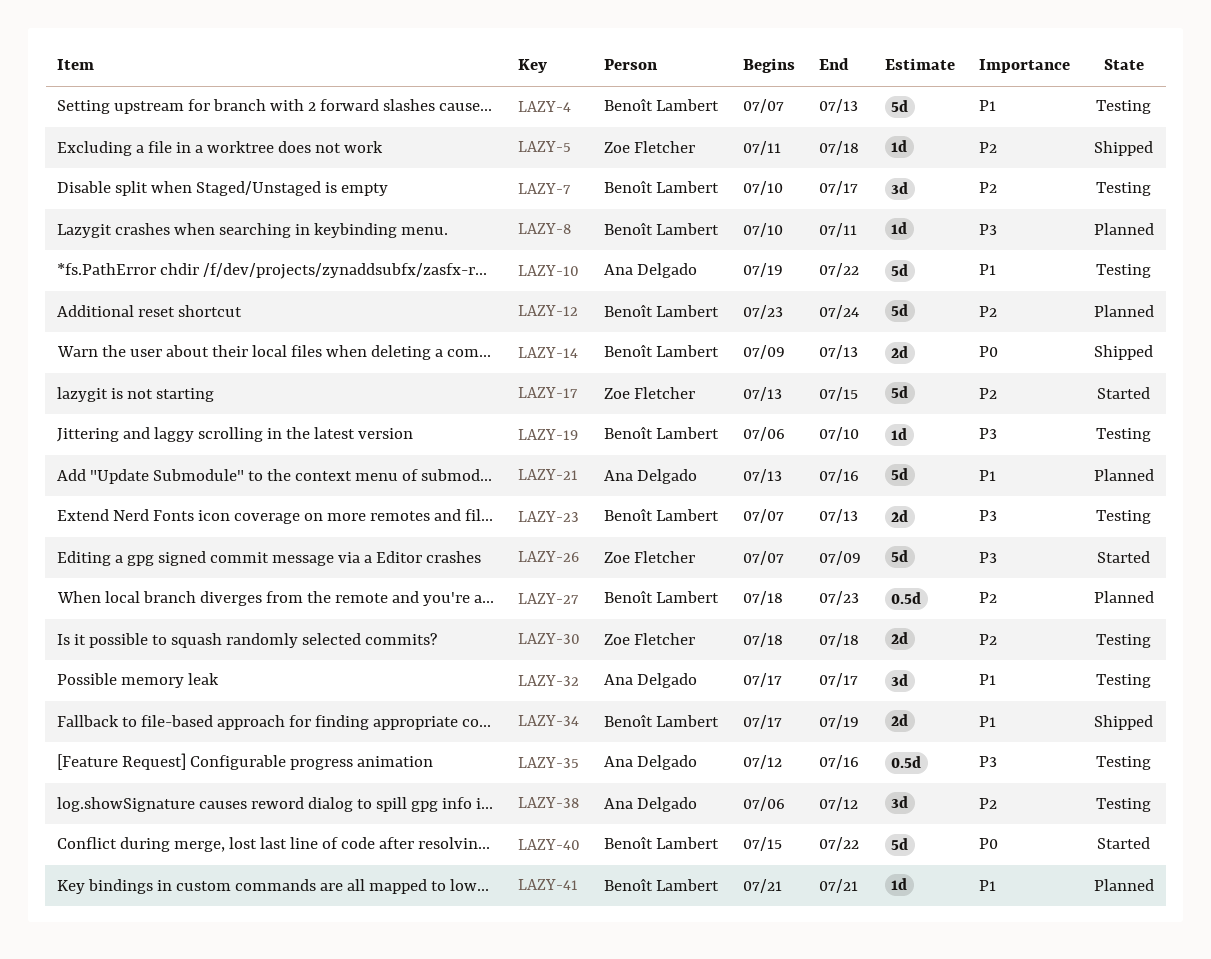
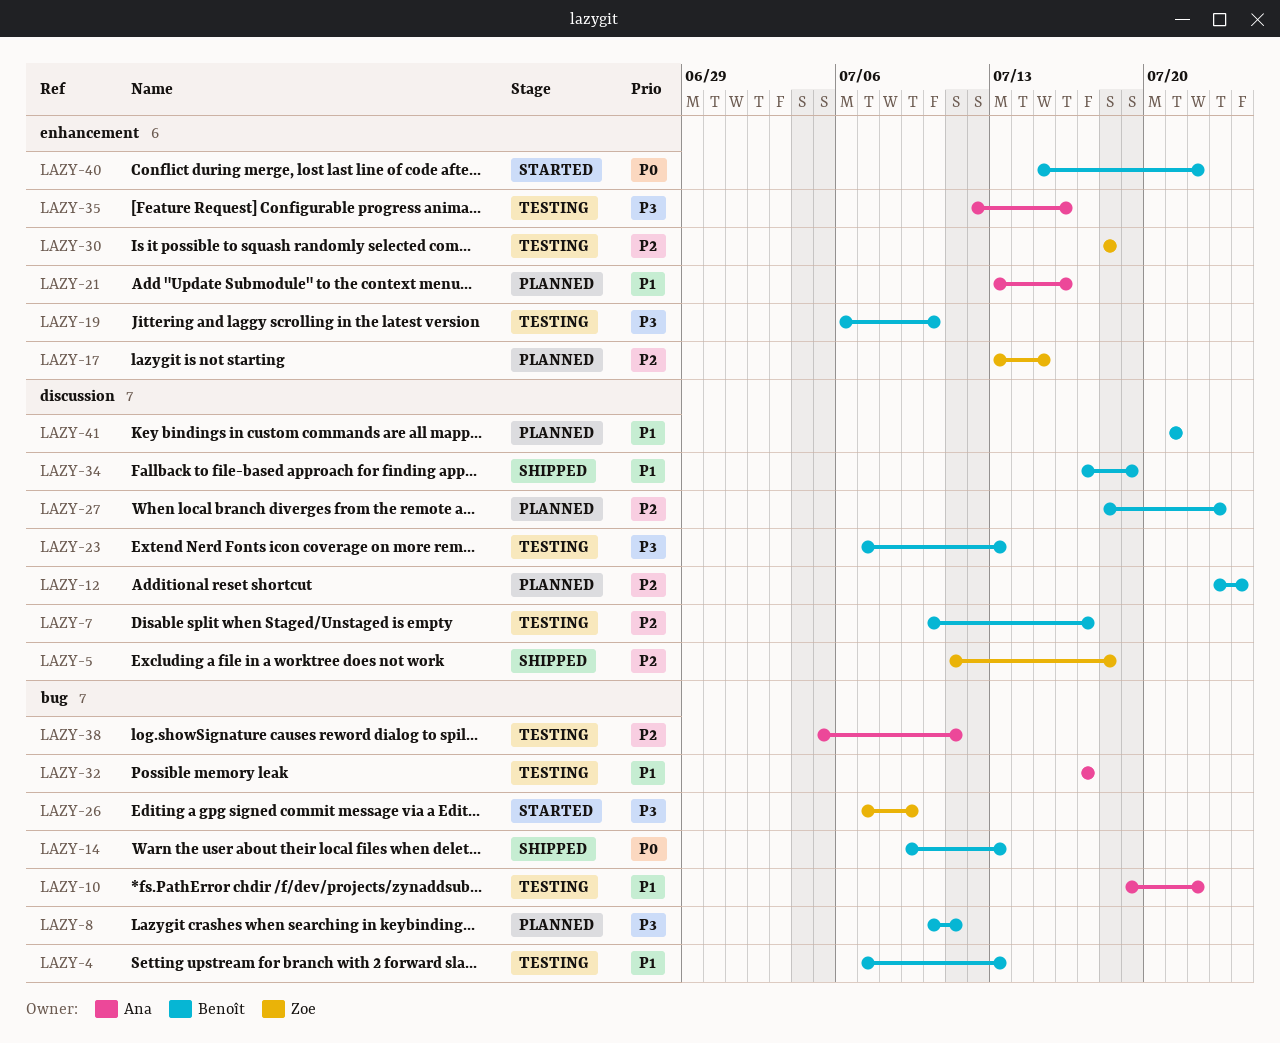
LAZY-17, status: Started -> Planned
LAZY-38, start: Jul 6 -> Jul 5
LAZY-38, due: Jul 12 -> Jul 11

